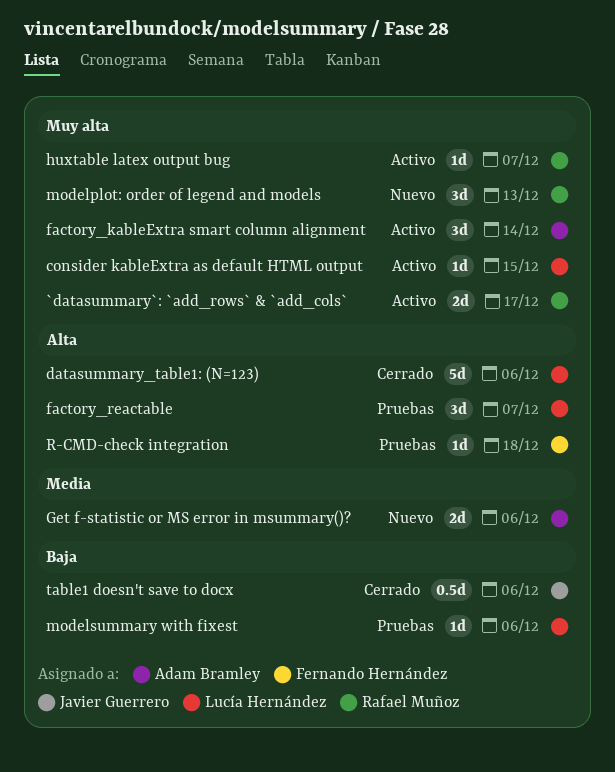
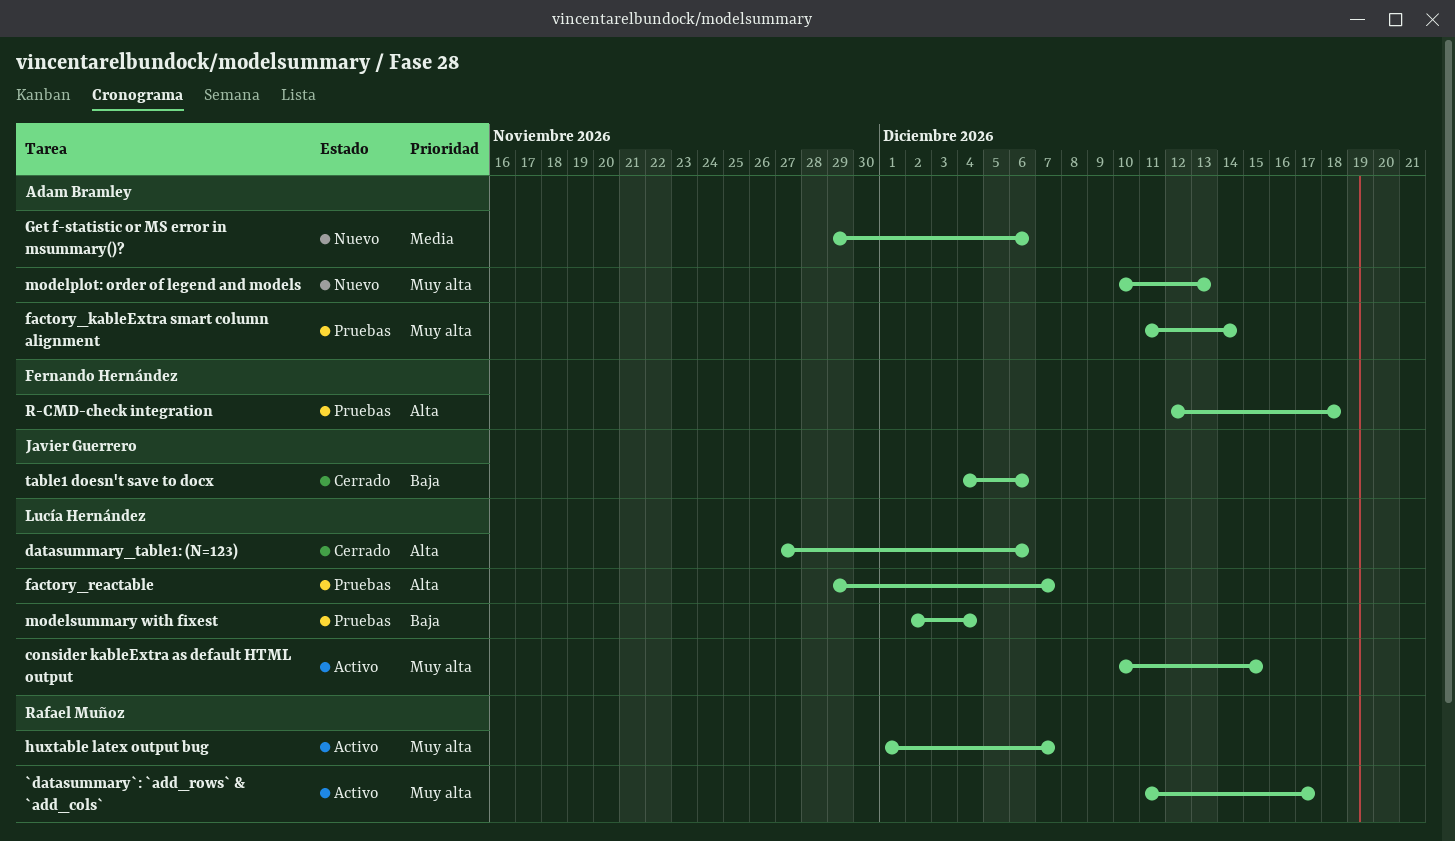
factory_kableExtra smart column alignment, status: Activo -> Pruebas
modelplot: order of legend and models, owner: Rafael Muñoz -> Adam Bramley
modelsummary with fixest, due: Dec 6 -> Dec 4

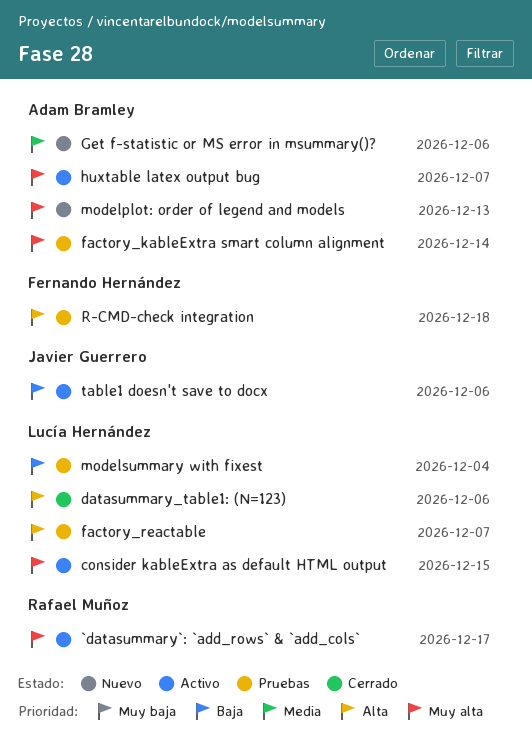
huxtable latex output bug, owner: Rafael Muñoz -> Adam Bramley
table1 doesn't save to docx, status: Cerrado -> Activo

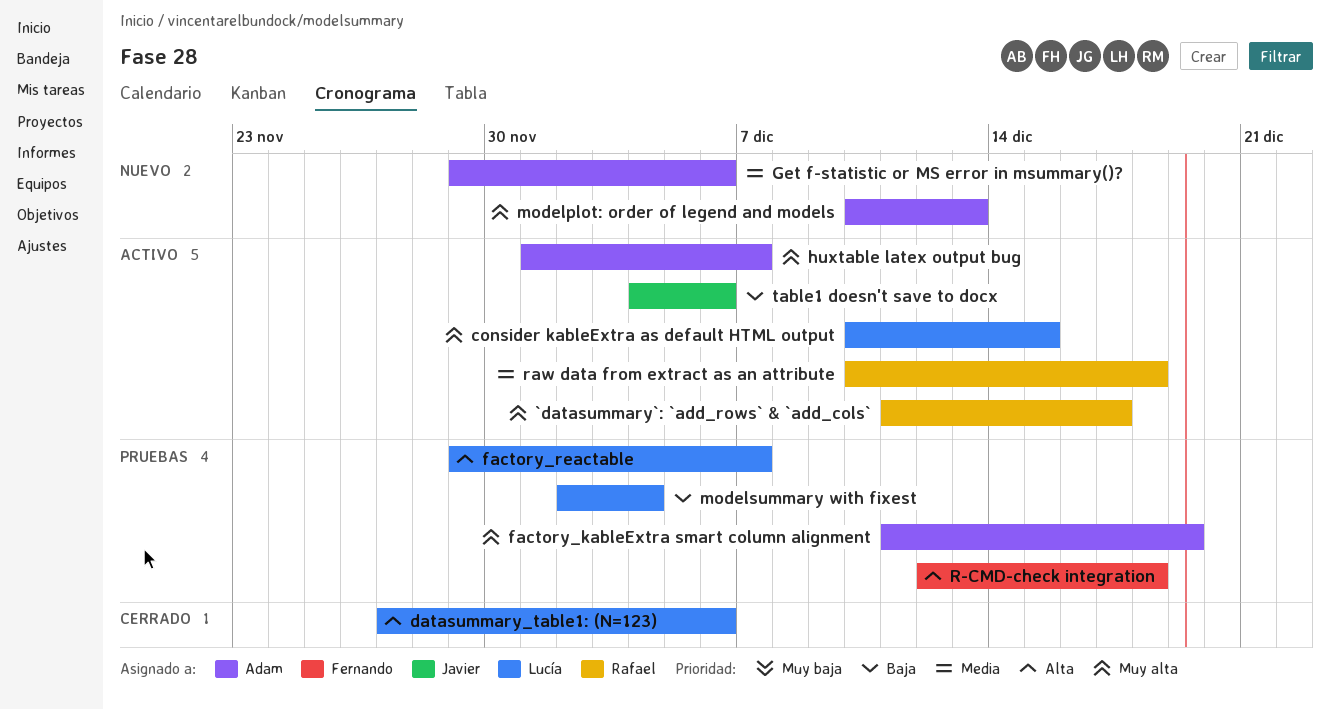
factory_kableExtra smart column alignment, due: Dec 14 -> Dec 19
raw data from extract as an attribute: none -> present

